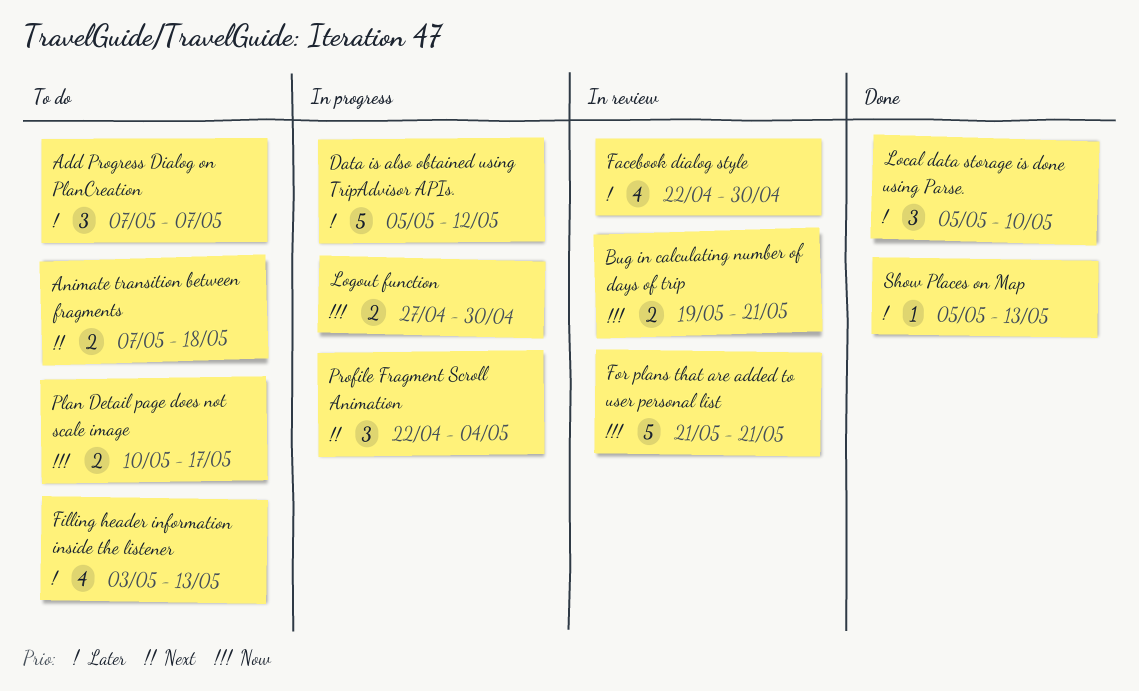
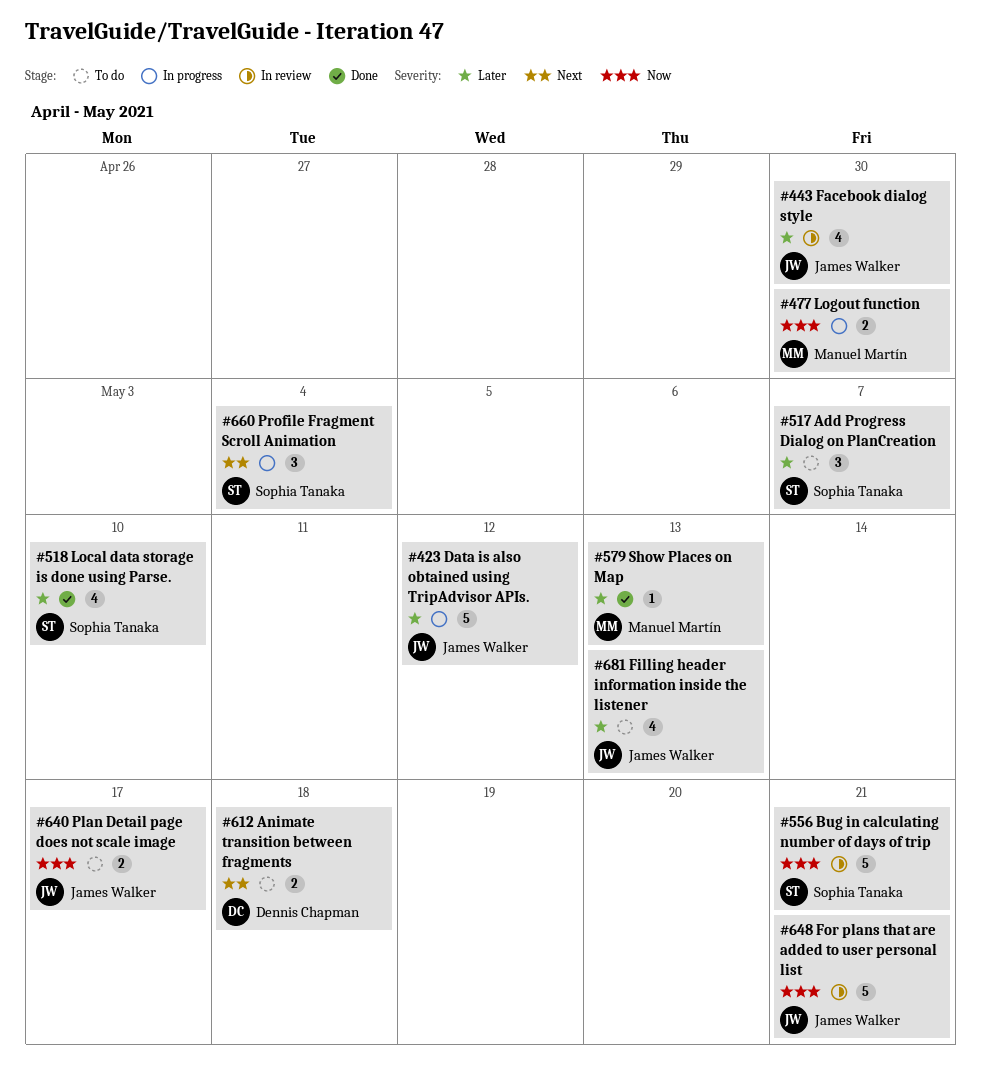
Bug in calculating number of days of trip, estimate: 2 -> 5
Local data storage is done using Parse., estimate: 3 -> 4

